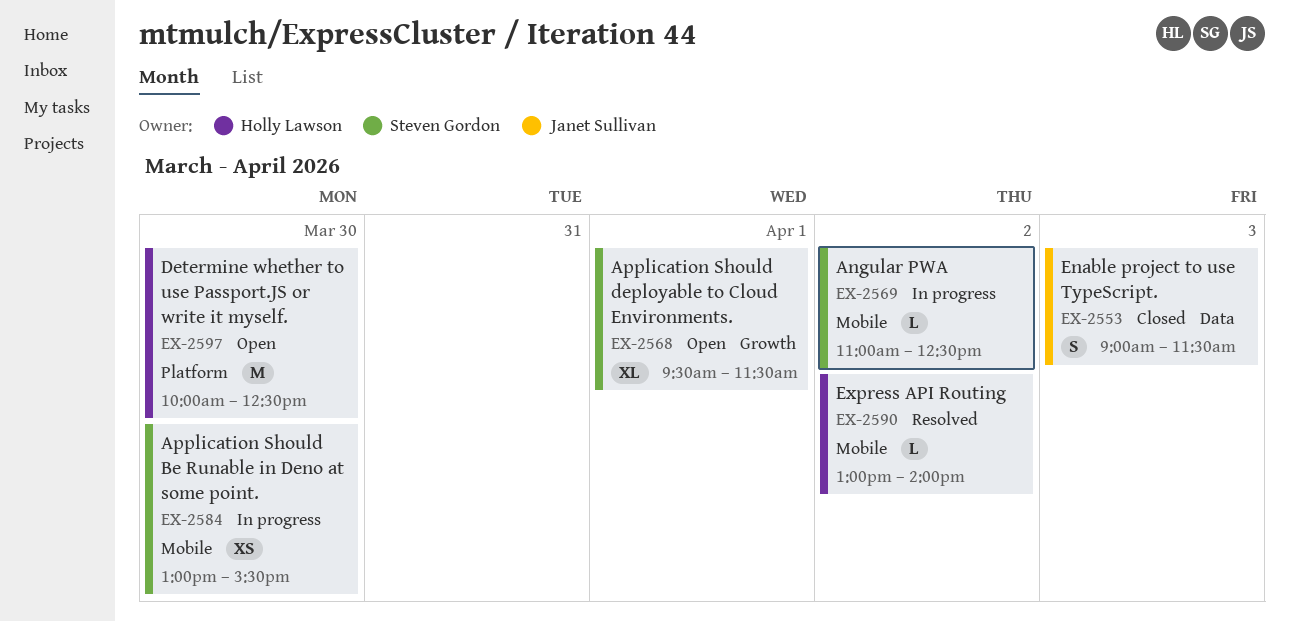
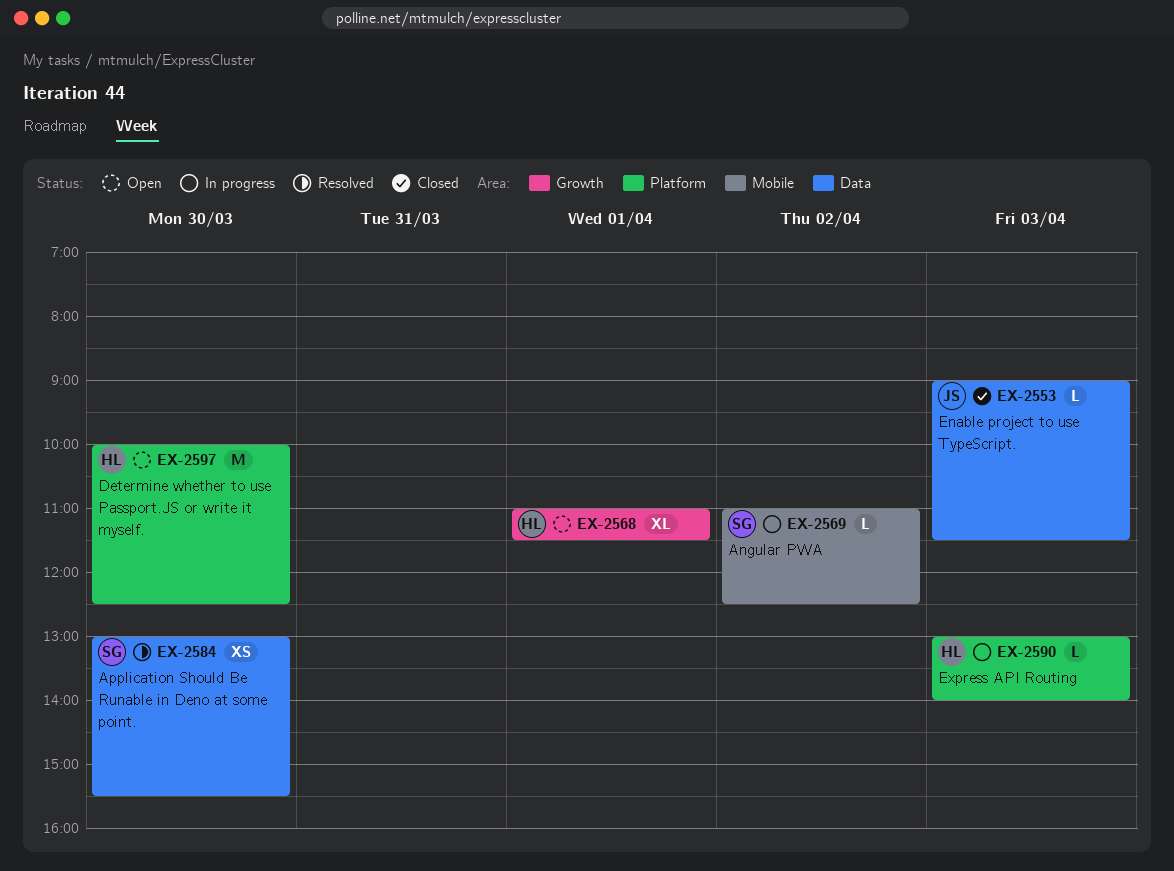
EX-2553, estimate: S -> L
EX-2568, owner: Steven Gordon -> Holly Lawson
EX-2568, begins: 09:30 -> 11:00
EX-2584, status: In progress -> Resolved
EX-2584, label: Mobile -> Data
EX-2590, status: Resolved -> In progress
EX-2590, label: Mobile -> Platform
EX-2590, day: Apr 2 -> Apr 3

